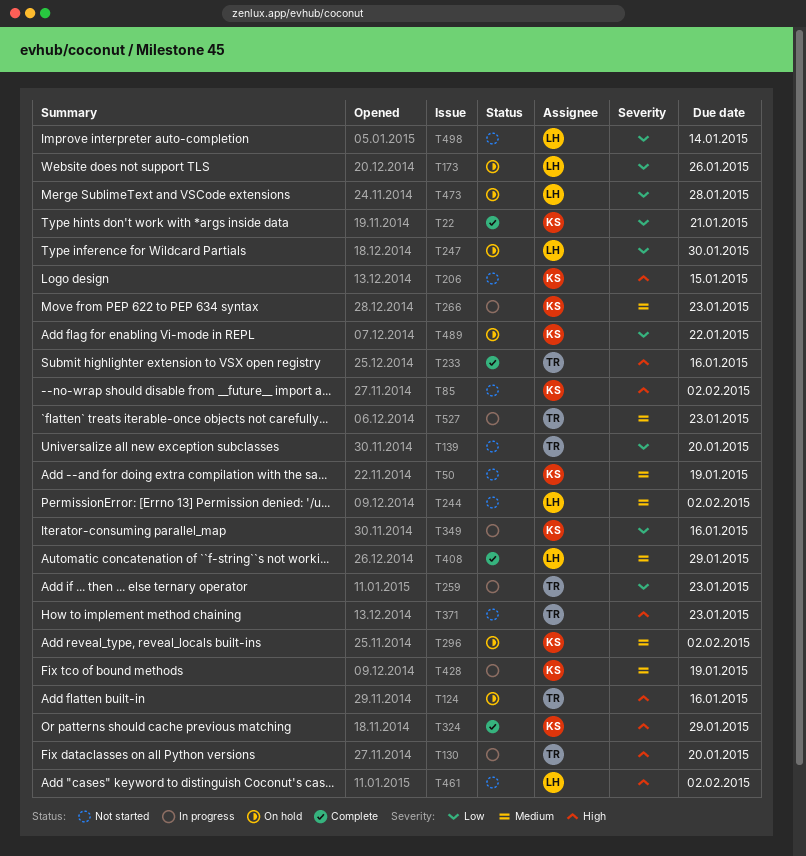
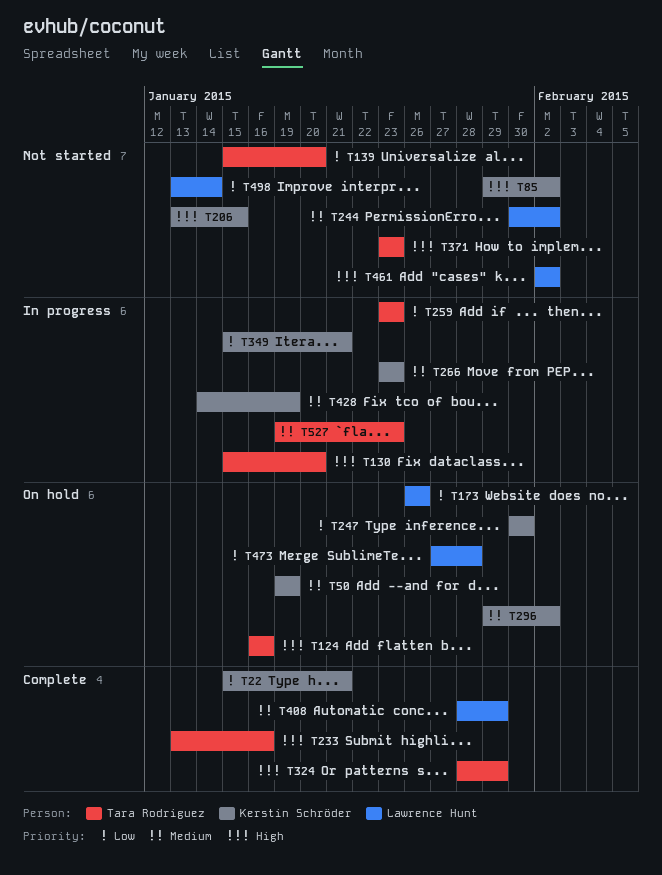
T50, status: Not started -> On hold
T247, owner: Lawrence Hunt -> Kerstin Schröder
T324, owner: Kerstin Schröder -> Tara Rodriguez
T349, due: Jan 16 -> Jan 21
T489: present -> none

